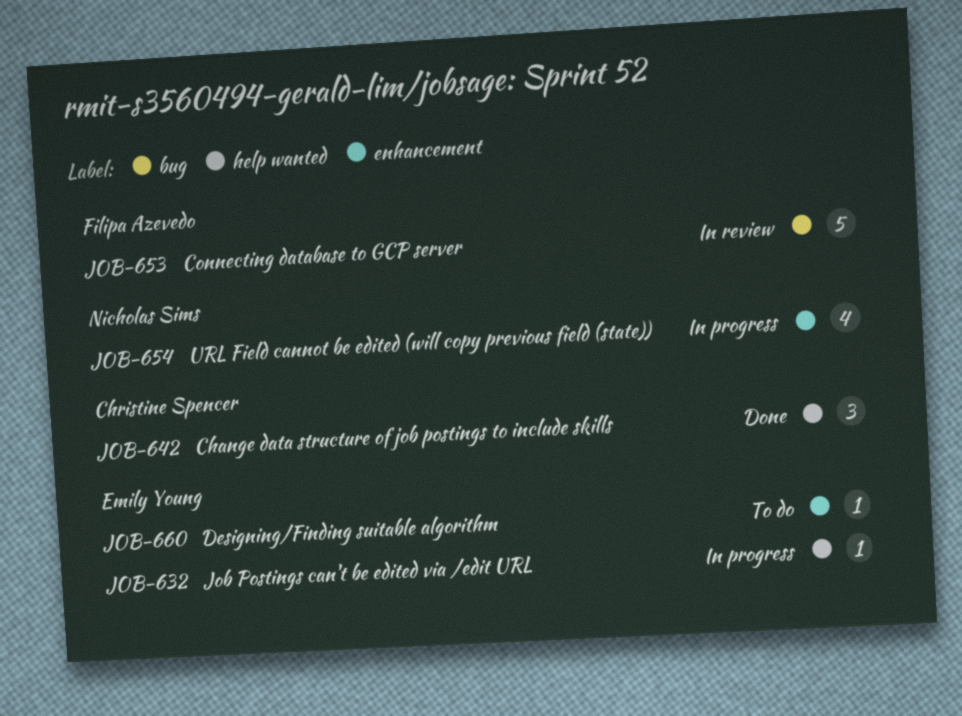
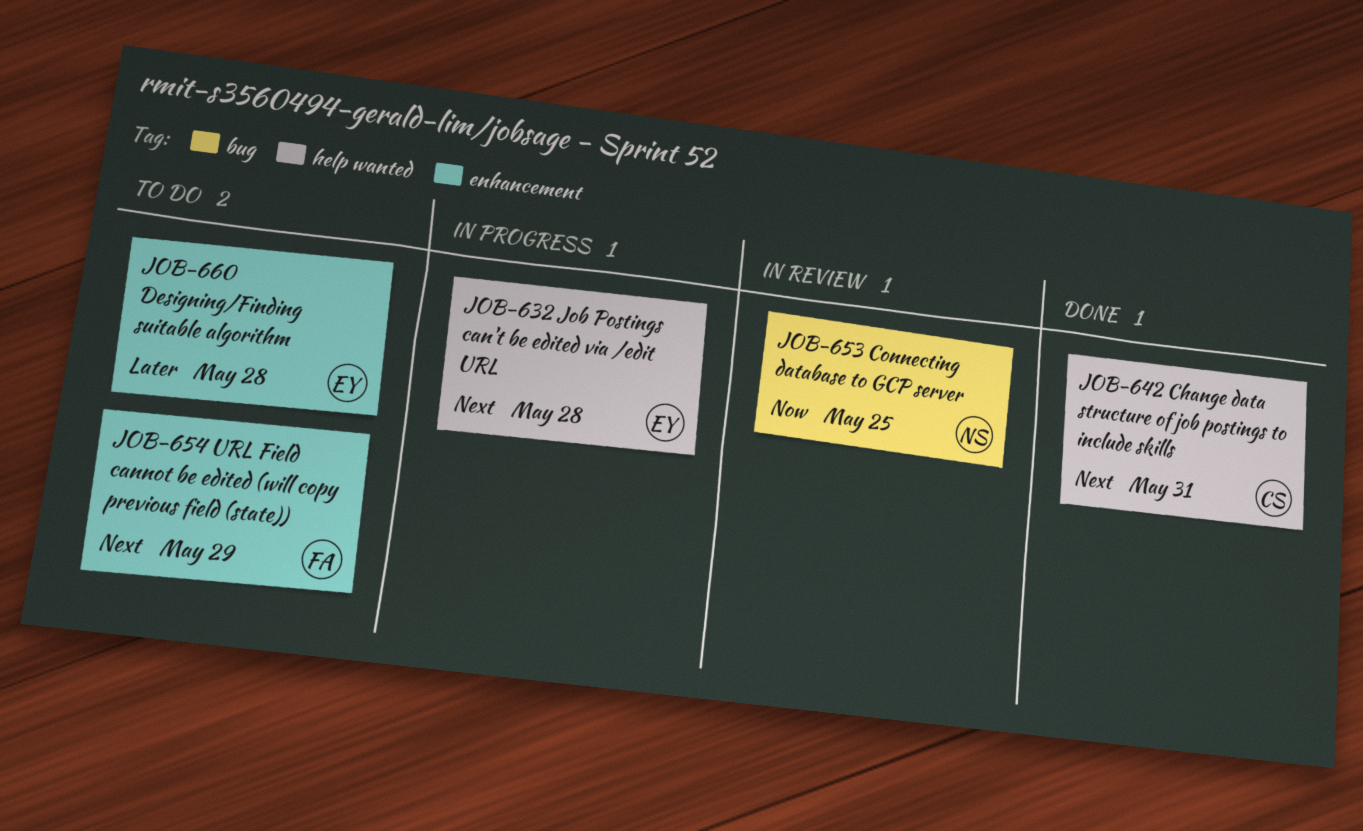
JOB-653, owner: Filipa Azevedo -> Nicholas Sims
JOB-654, status: In progress -> To do
JOB-654, owner: Nicholas Sims -> Filipa Azevedo

